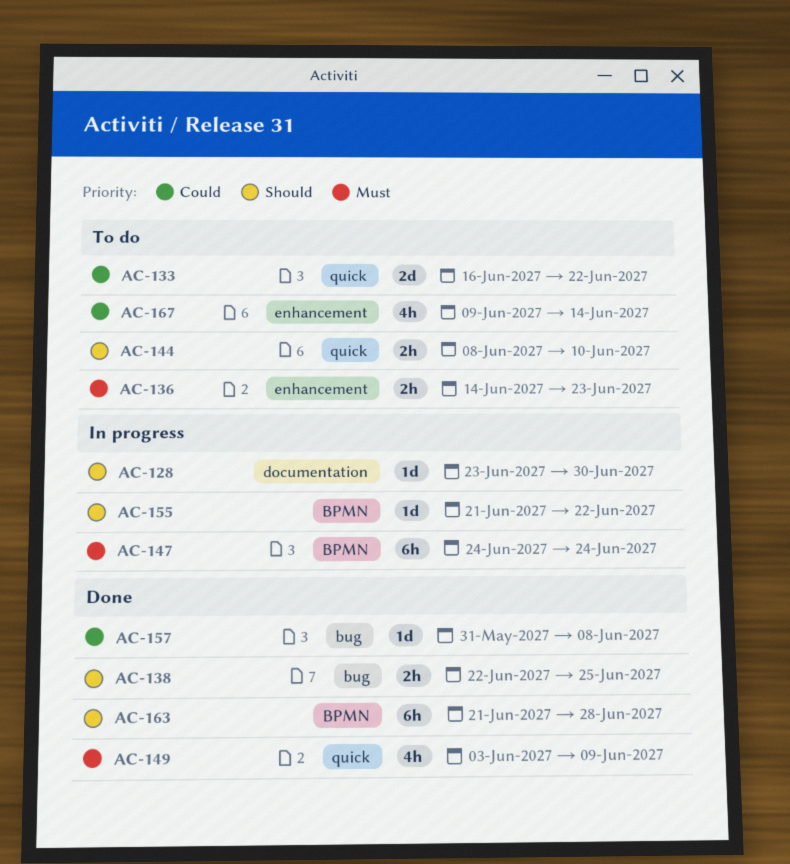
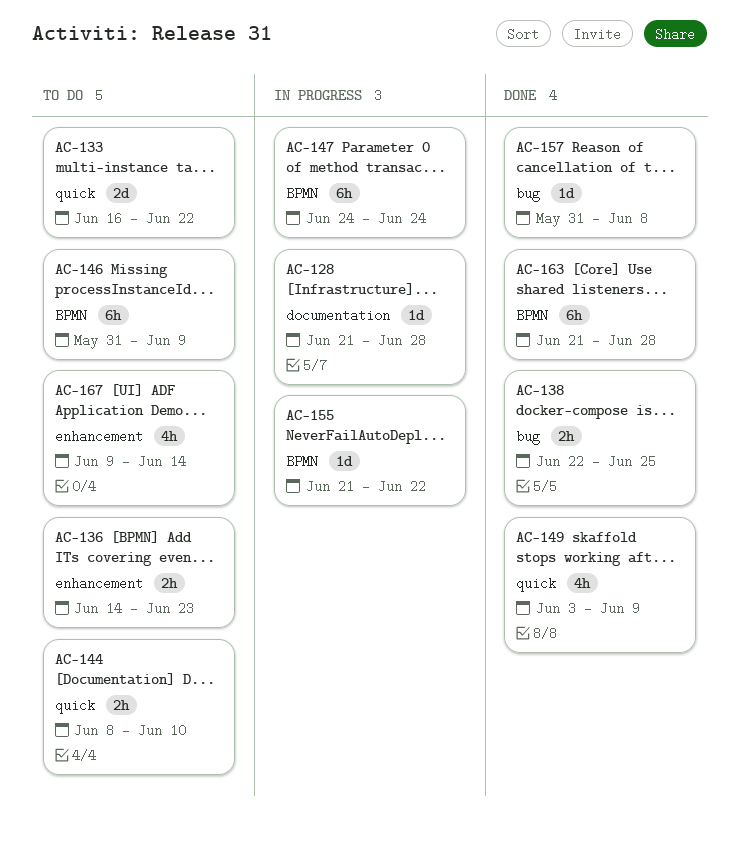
AC-128, start: Jun 23 -> Jun 21
AC-128, due: Jun 30 -> Jun 28
AC-146: none -> present

